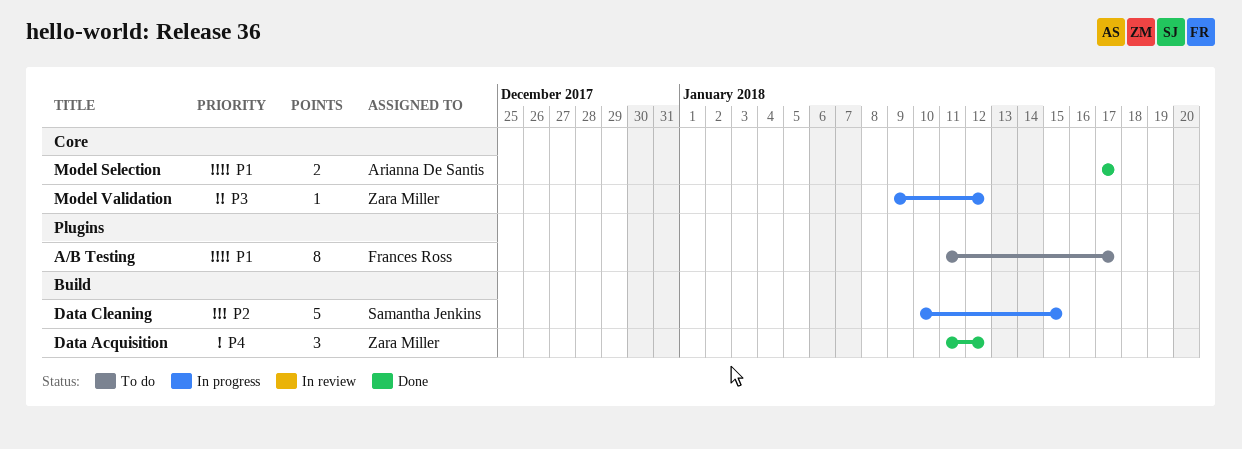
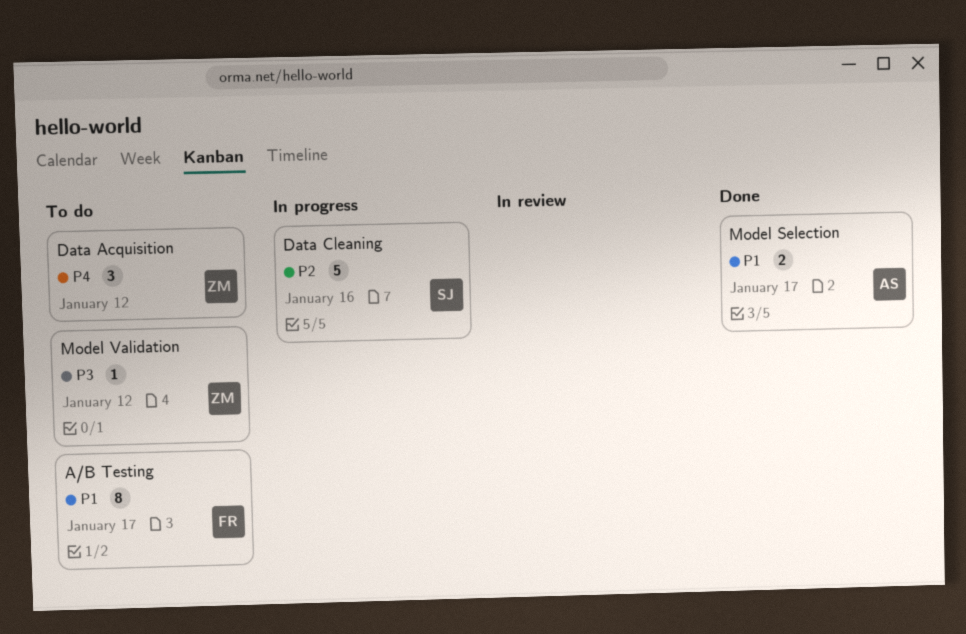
Data Acquisition, status: Done -> To do
Data Cleaning, due: Jan 15 -> Jan 16
Model Validation, status: In progress -> To do

